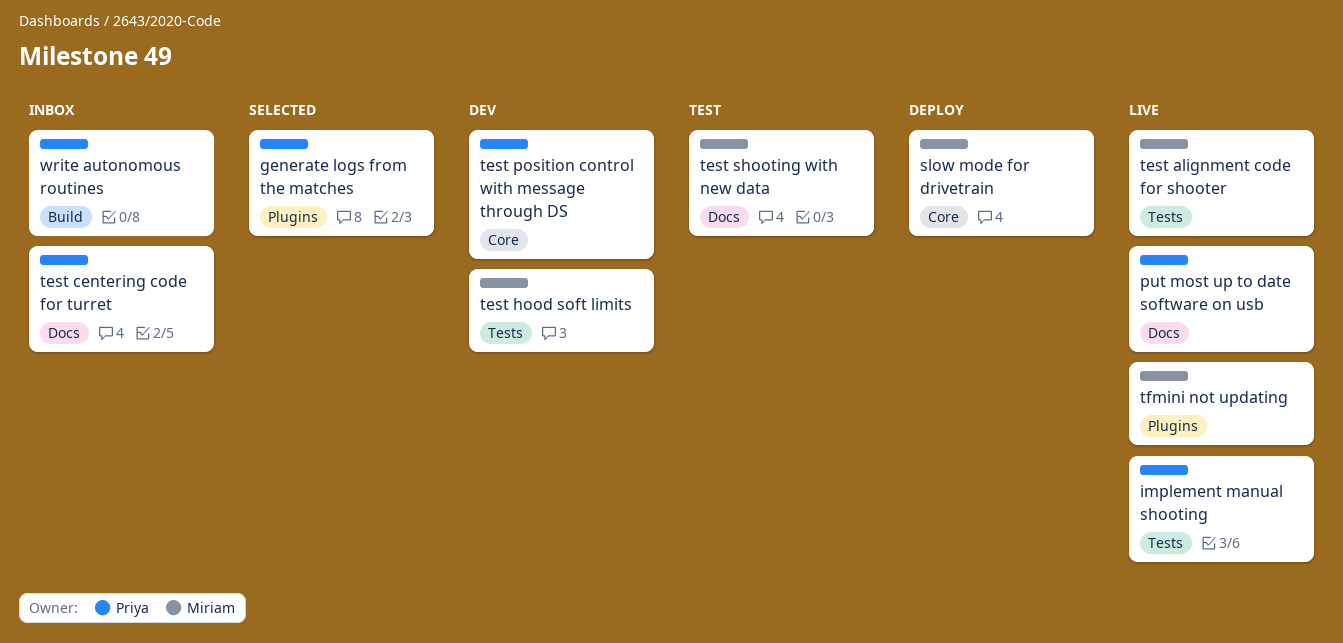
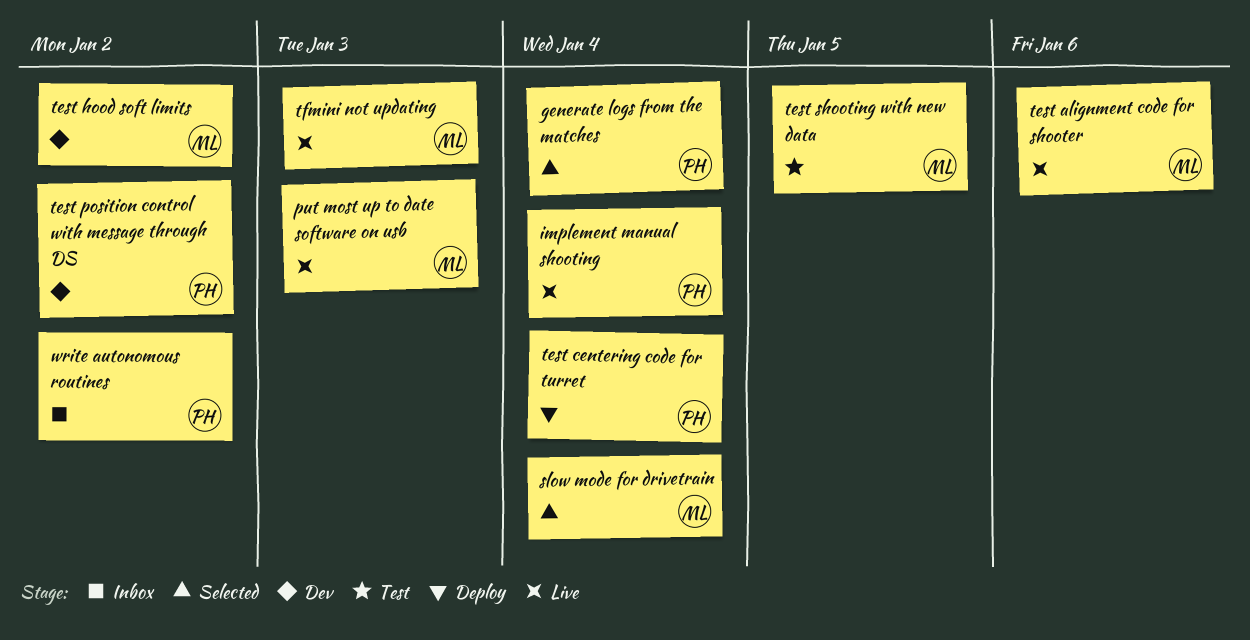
put most up to date software on usb, owner: Priya -> Miriam
slow mode for drivetrain, status: Deploy -> Selected
test centering code for turret, status: Inbox -> Deploy

